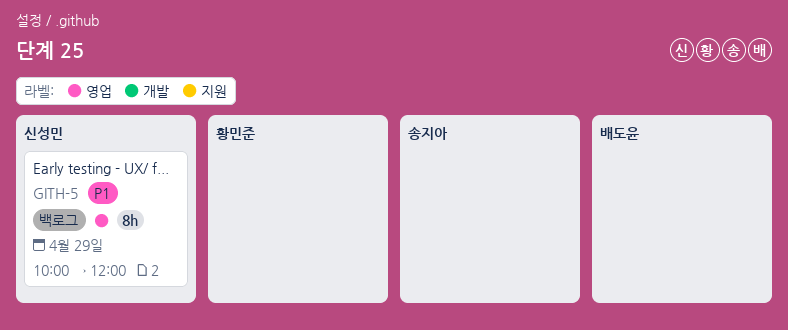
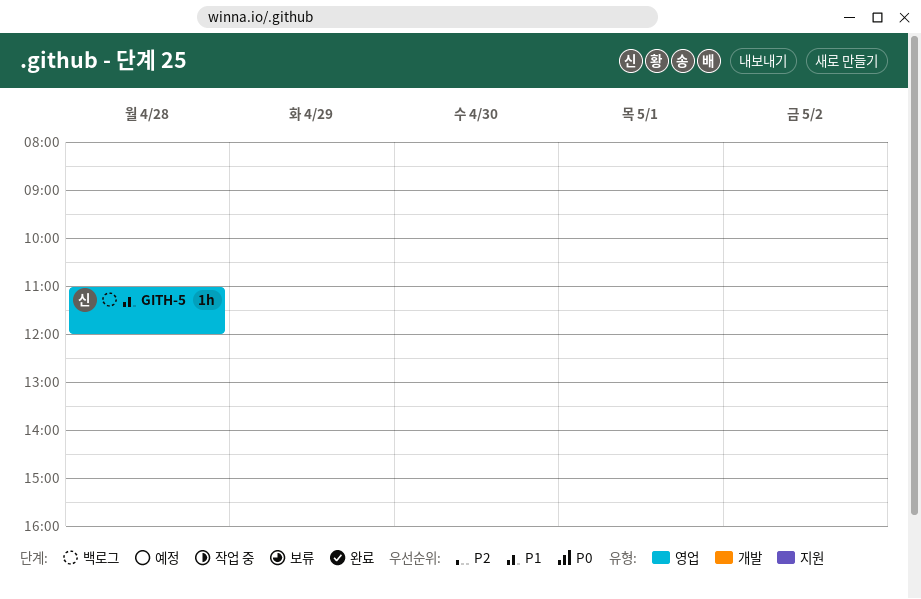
GITH-5, estimate: 8h -> 1h
GITH-5, day: Apr 29 -> Apr 28
GITH-5, begins: 10:00 -> 11:00

